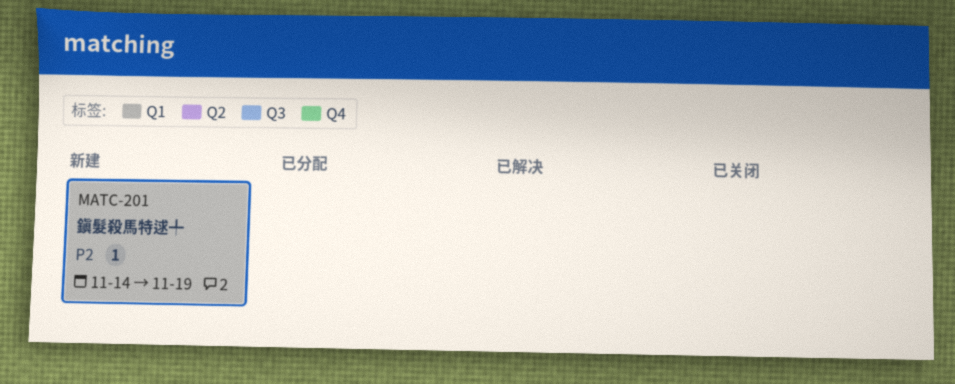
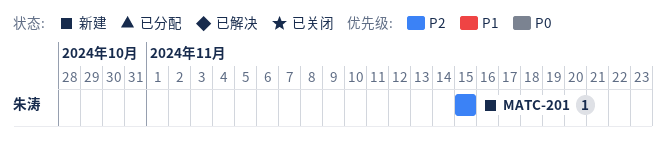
MATC-201, start: Nov 14 -> Nov 15
MATC-201, due: Nov 19 -> Nov 15

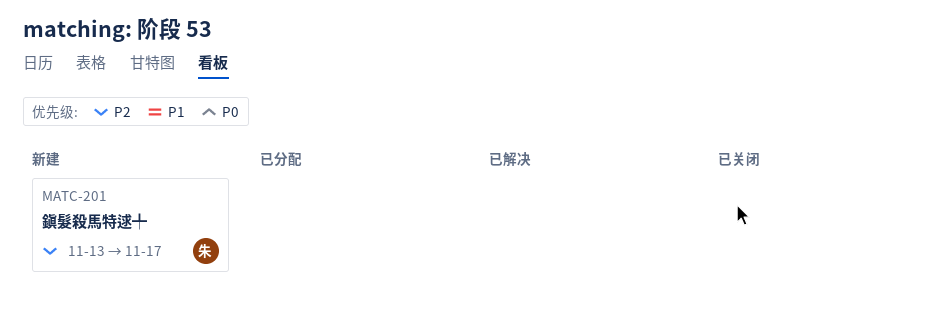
MATC-201, start: Nov 15 -> Nov 13
MATC-201, due: Nov 15 -> Nov 17

